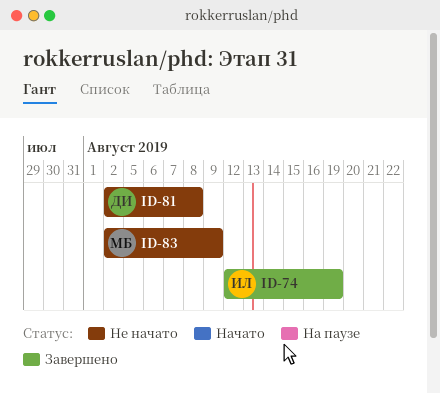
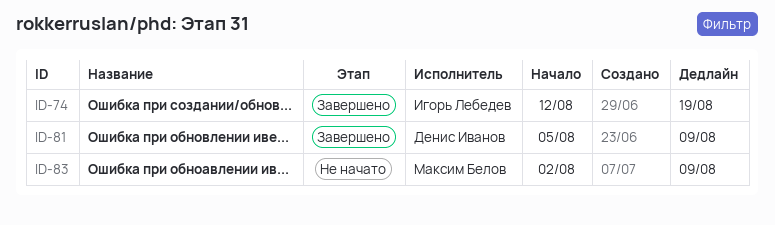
ID-81, status: Не начато -> Завершено
ID-81, start: Aug 2 -> Aug 5
ID-81, due: Aug 8 -> Aug 9

